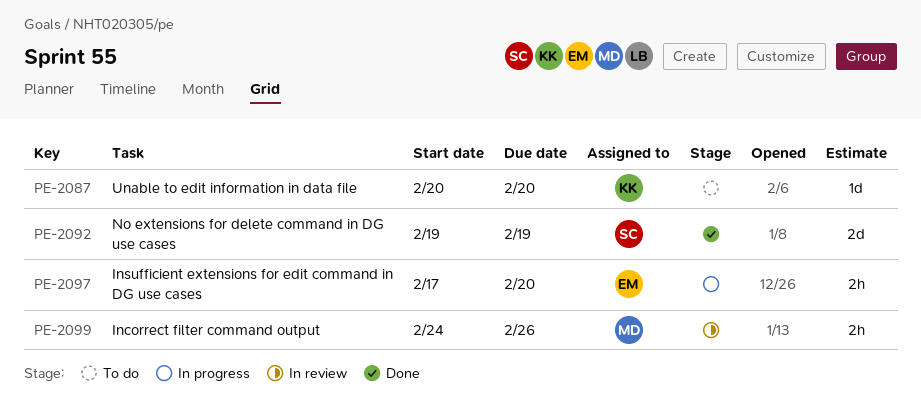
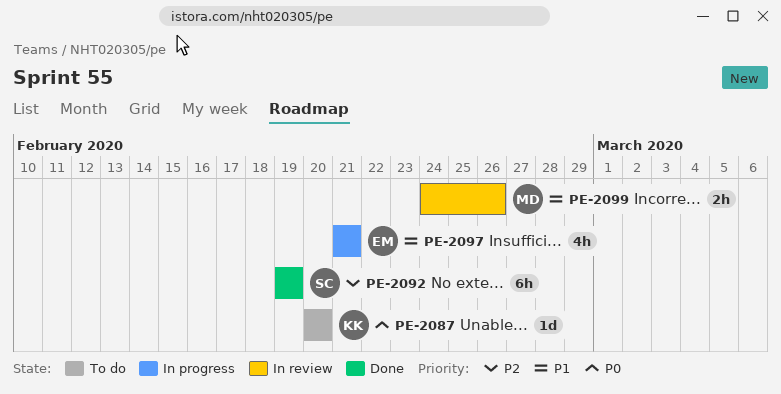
PE-2092, estimate: 2d -> 6h
PE-2097, estimate: 2h -> 4h
PE-2097, start: Feb 17 -> Feb 21
PE-2097, due: Feb 20 -> Feb 21

